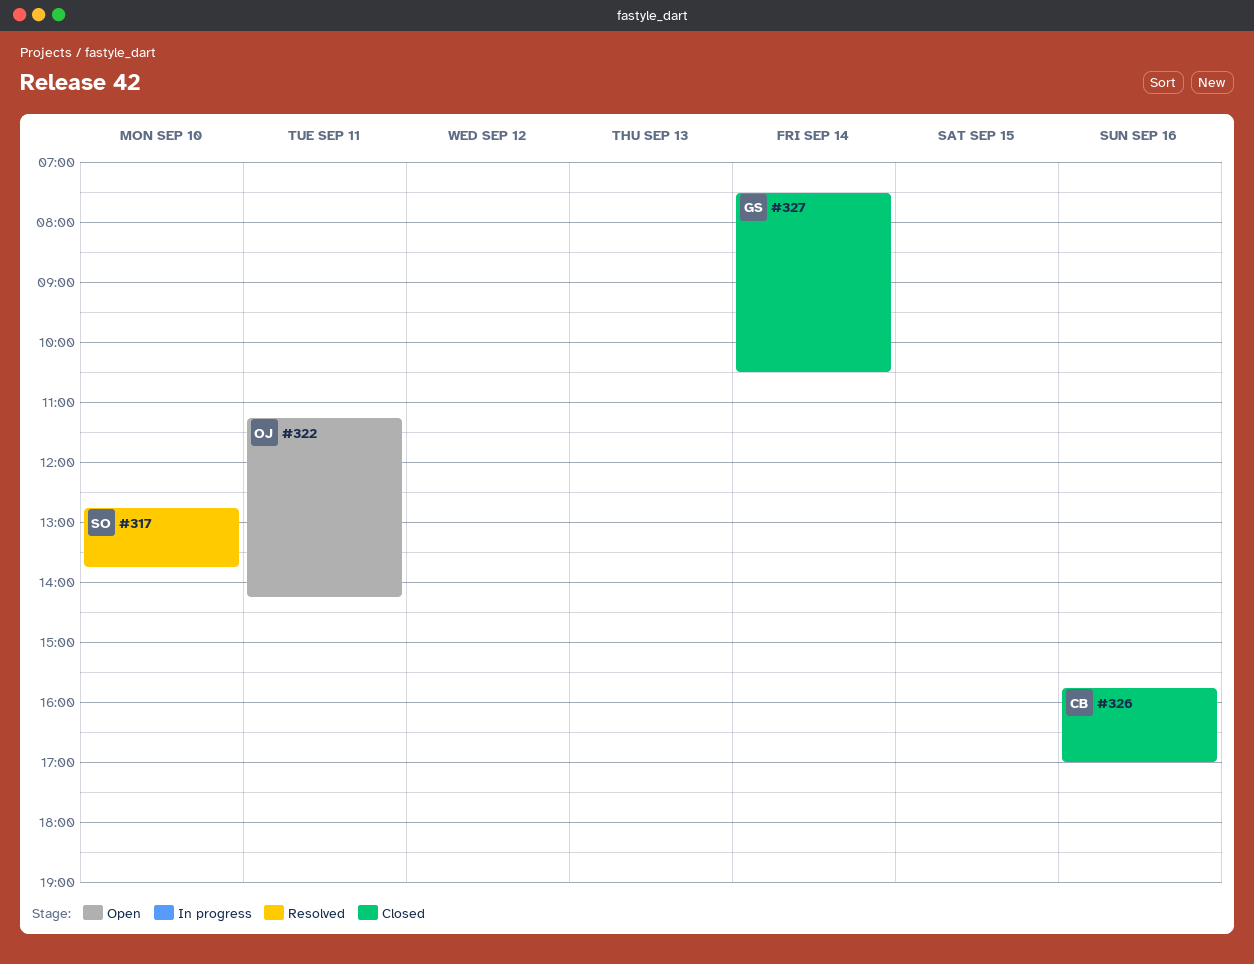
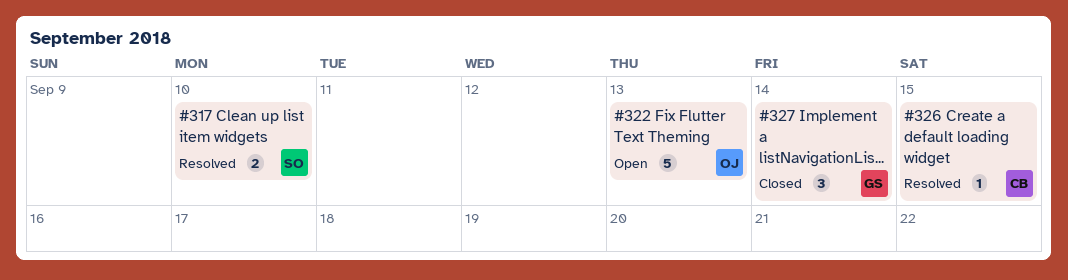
#322, day: Sep 11 -> Sep 13
#326, status: Closed -> Resolved
#326, day: Sep 16 -> Sep 15

